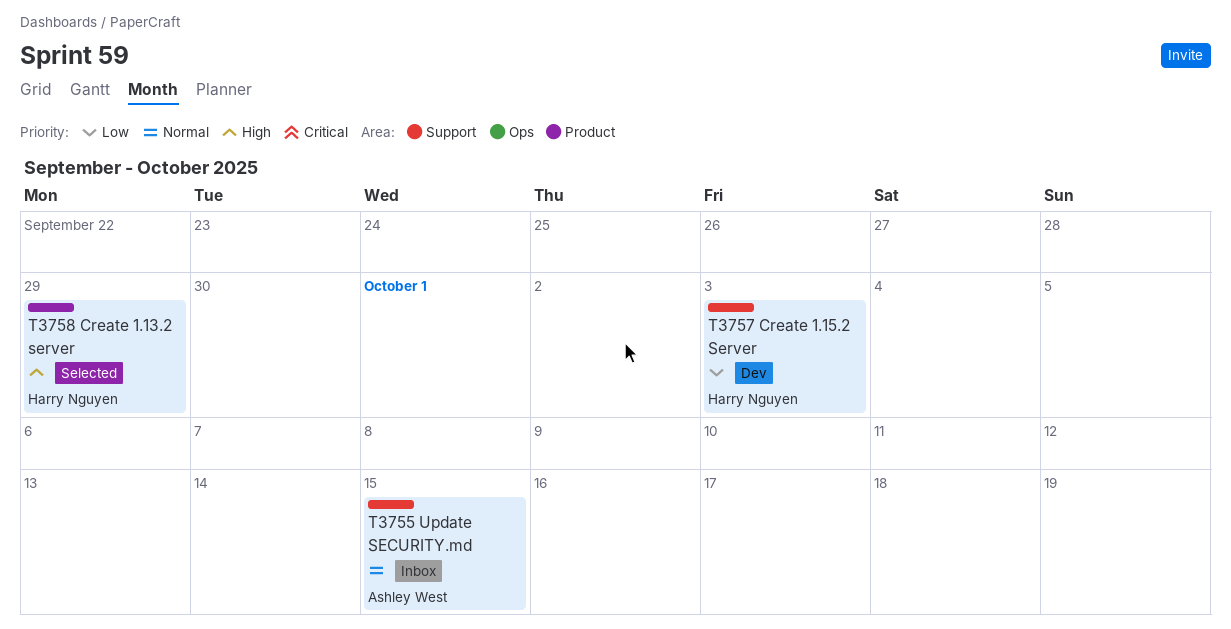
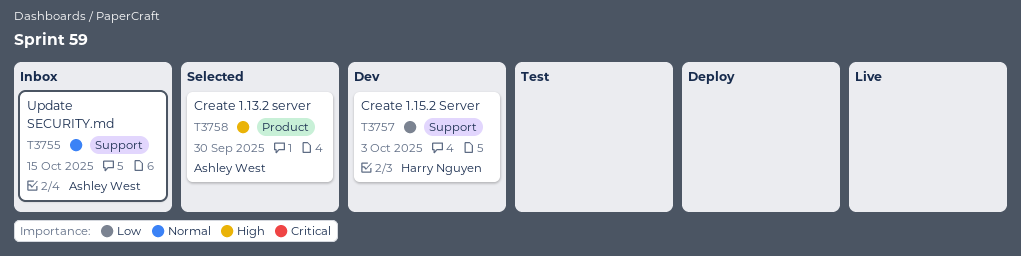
T3758, owner: Harry Nguyen -> Ashley West
T3758, due: Sep 29 -> Sep 30

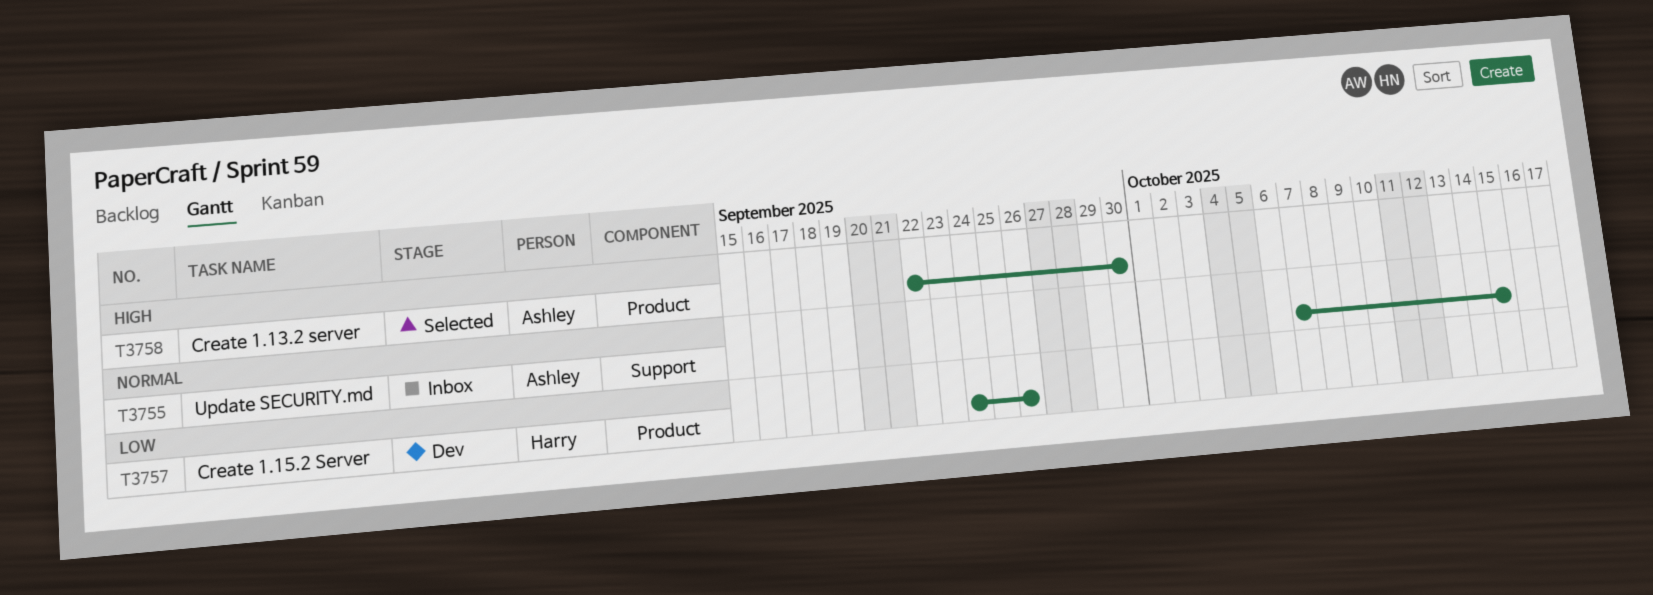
T3757, label: Support -> Product
T3757, due: Oct 3 -> Sep 26

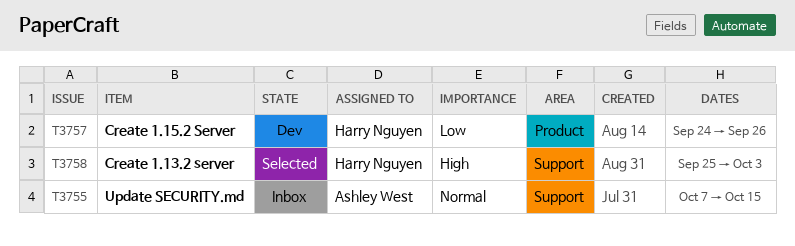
T3758, owner: Ashley West -> Harry Nguyen
T3758, label: Product -> Support
T3758, start: Sep 22 -> Sep 25
T3758, due: Sep 30 -> Oct 3

